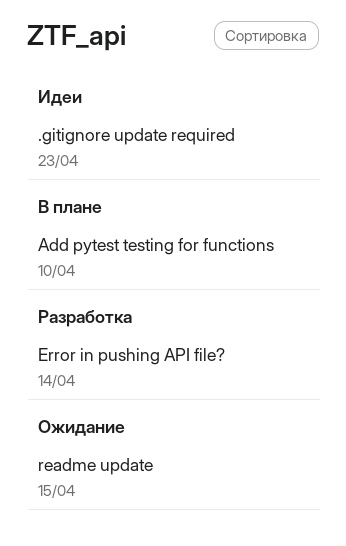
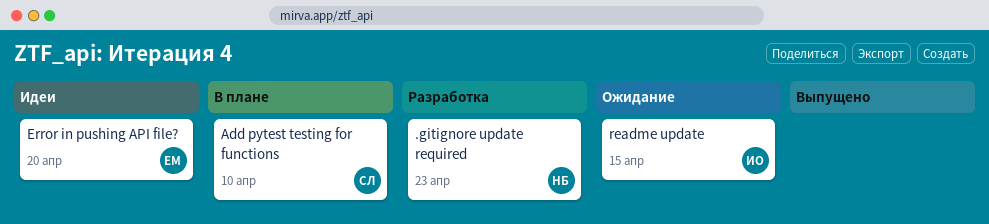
.gitignore update required, status: Идеи -> Разработка
Error in pushing API file?, status: Разработка -> Идеи
Error in pushing API file?, due: Apr 14 -> Apr 20

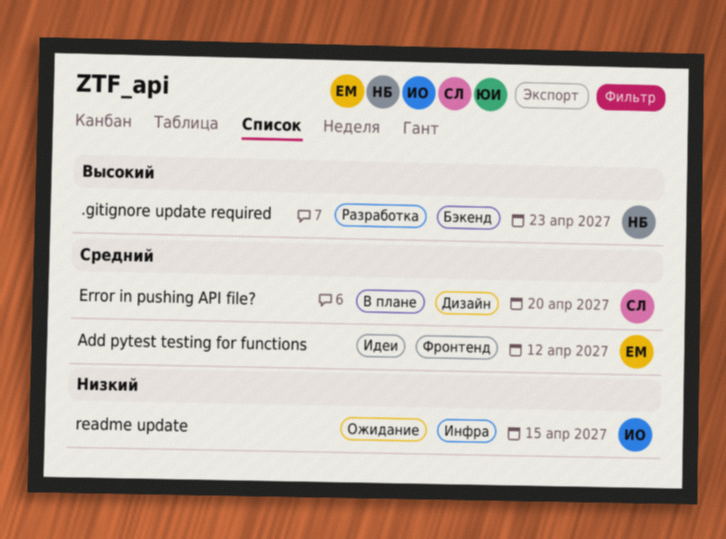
Add pytest testing for functions, status: В плане -> Идеи
Add pytest testing for functions, owner: СЛ -> ЕМ
Add pytest testing for functions, due: Apr 10 -> Apr 12
Error in pushing API file?, status: Идеи -> В плане
Error in pushing API file?, owner: ЕМ -> СЛ

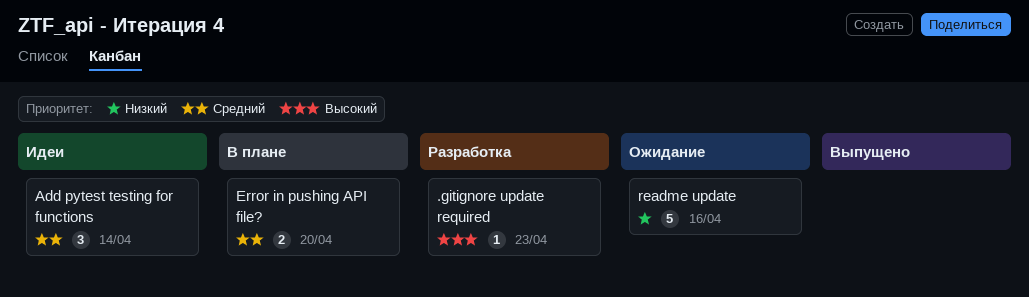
Add pytest testing for functions, due: Apr 12 -> Apr 14
readme update, due: Apr 15 -> Apr 16

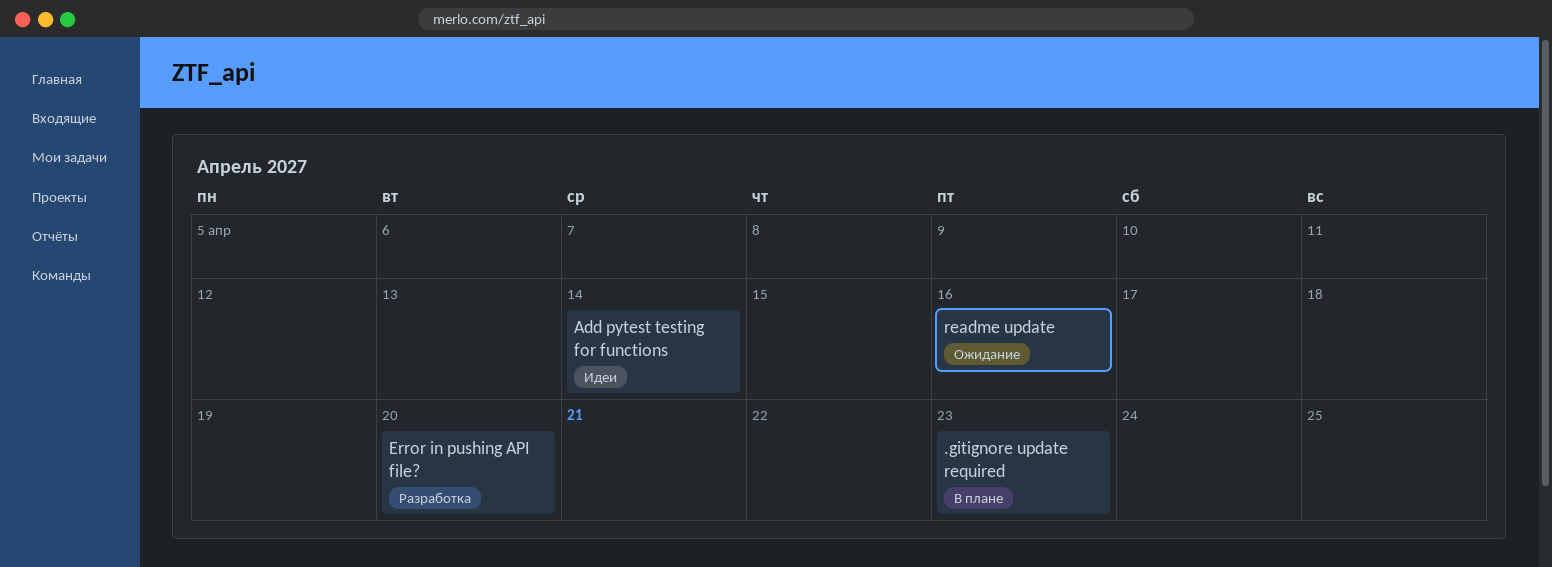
.gitignore update required, status: Разработка -> В плане
Error in pushing API file?, status: В плане -> Разработка

